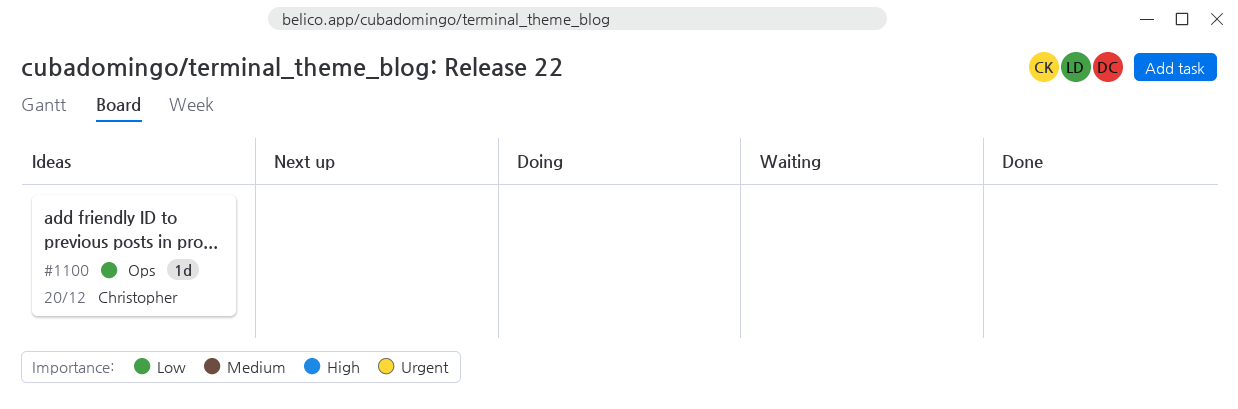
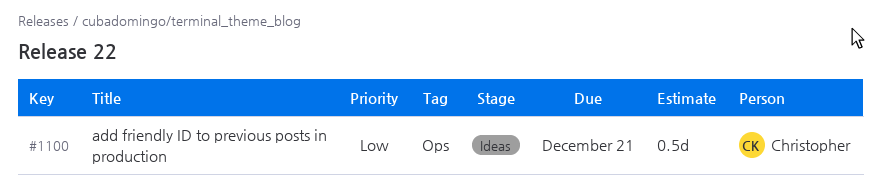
#1100, estimate: 1d -> 0.5d
#1100, due: Dec 20 -> Dec 21

